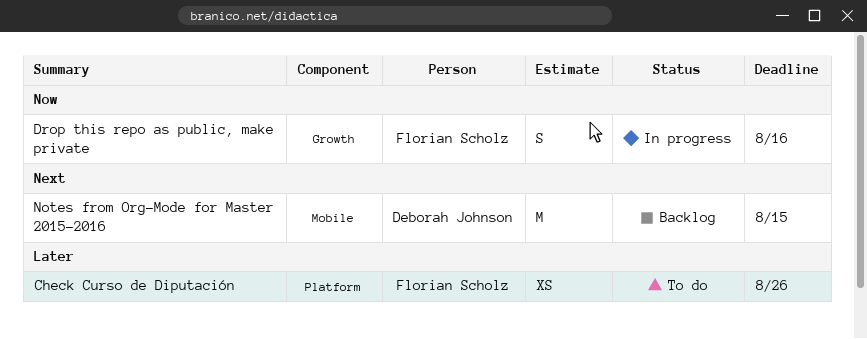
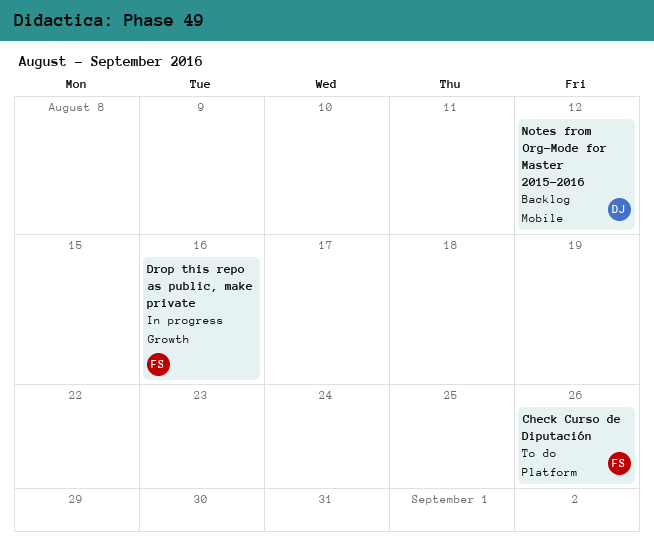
Notes from Org-Mode for Master 2015-2016, due: Aug 15 -> Aug 12

